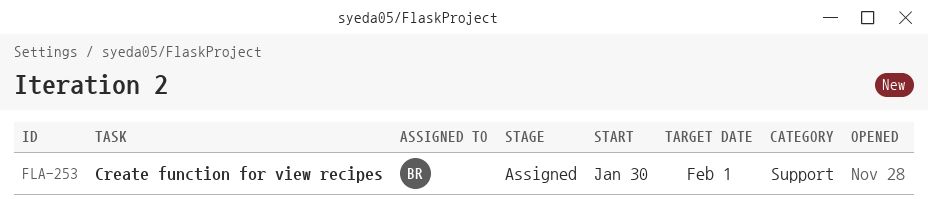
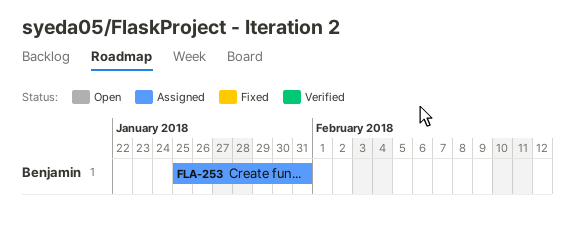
FLA-253, start: Jan 30 -> Jan 25
FLA-253, due: Feb 1 -> Jan 31

